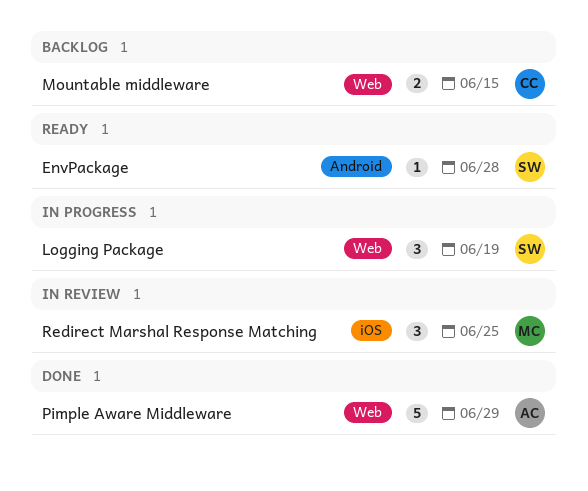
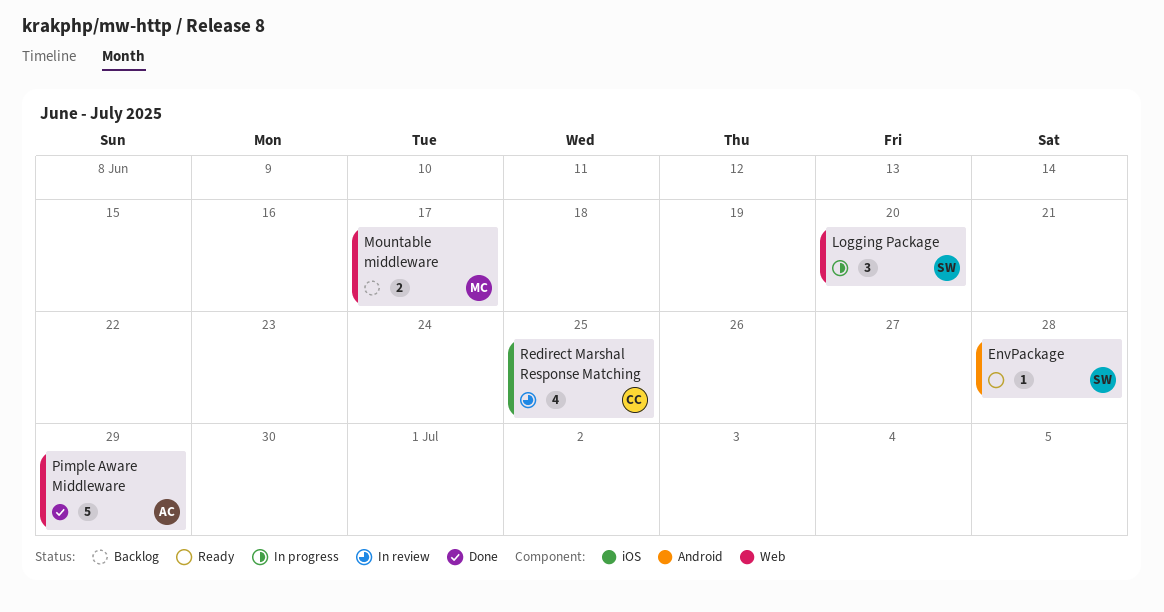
Logging Package, due: Jun 19 -> Jun 20
Mountable middleware, owner: CC -> MC
Mountable middleware, due: Jun 15 -> Jun 17
Redirect Marshal Response Matching, owner: MC -> CC
Redirect Marshal Response Matching, estimate: 3 -> 4

